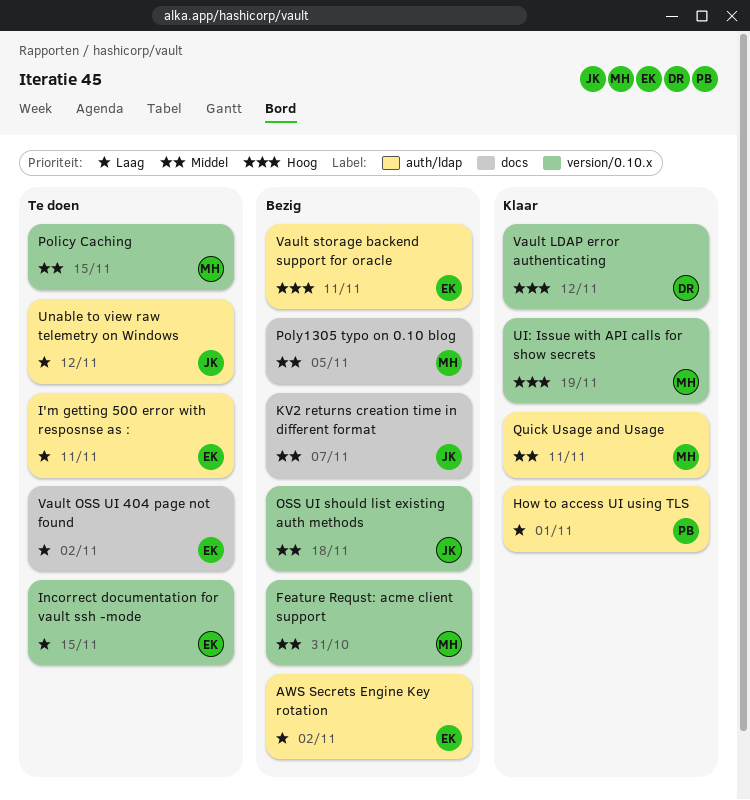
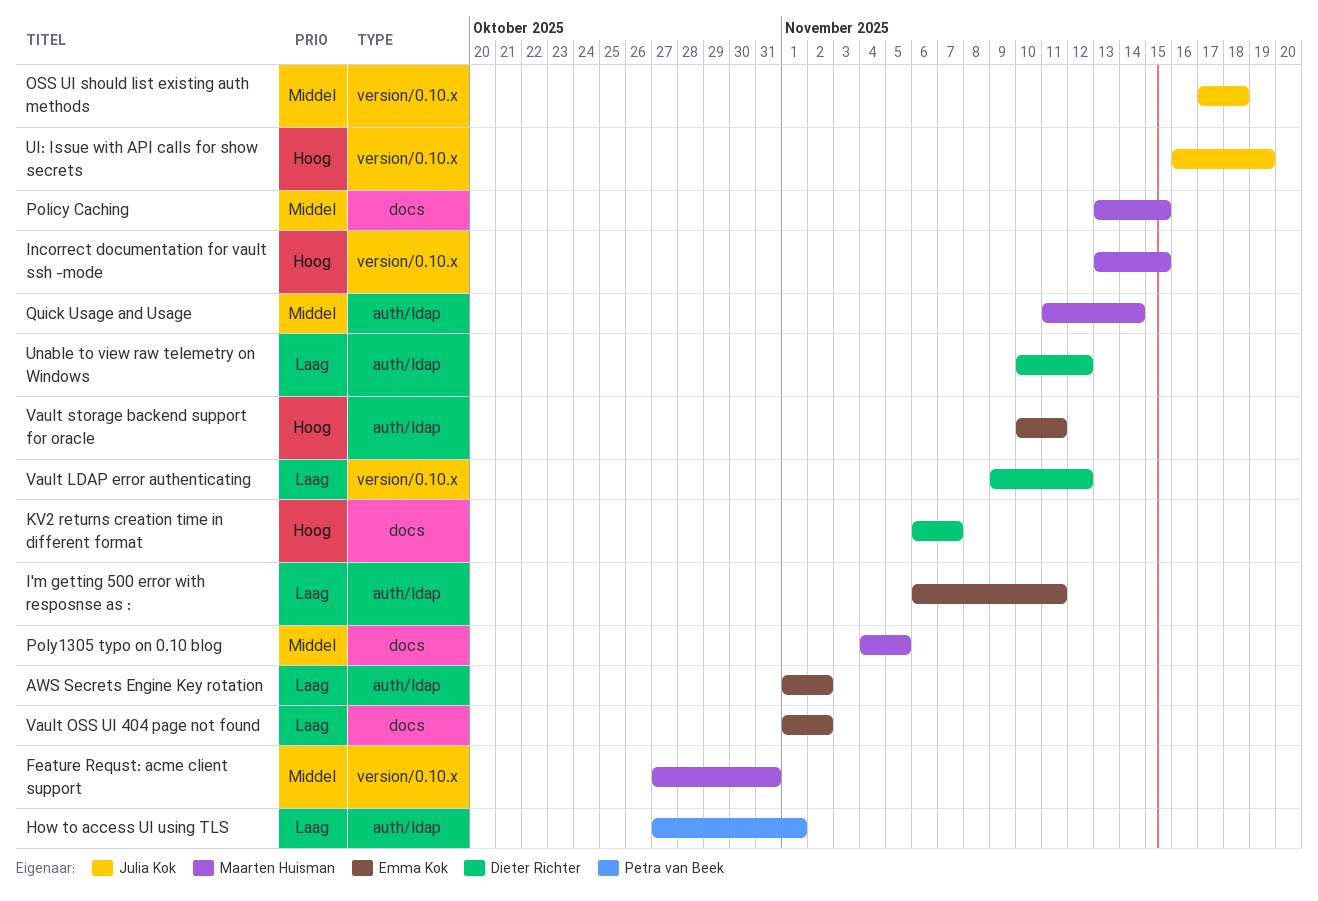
Incorrect documentation for vault ssh -mode, owner: Emma Kok -> Maarten Huisman
Incorrect documentation for vault ssh -mode, priority: Laag -> Hoog
KV2 returns creation time in different format, owner: Julia Kok -> Dieter Richter
KV2 returns creation time in different format, priority: Middel -> Hoog
Policy Caching, label: version/0.10.x -> docs
Quick Usage and Usage, due: Nov 11 -> Nov 14
UI: Issue with API calls for show secrets, owner: Maarten Huisman -> Julia Kok
Unable to view raw telemetry on Windows, owner: Julia Kok -> Dieter Richter
Vault LDAP error authenticating, priority: Hoog -> Laag

